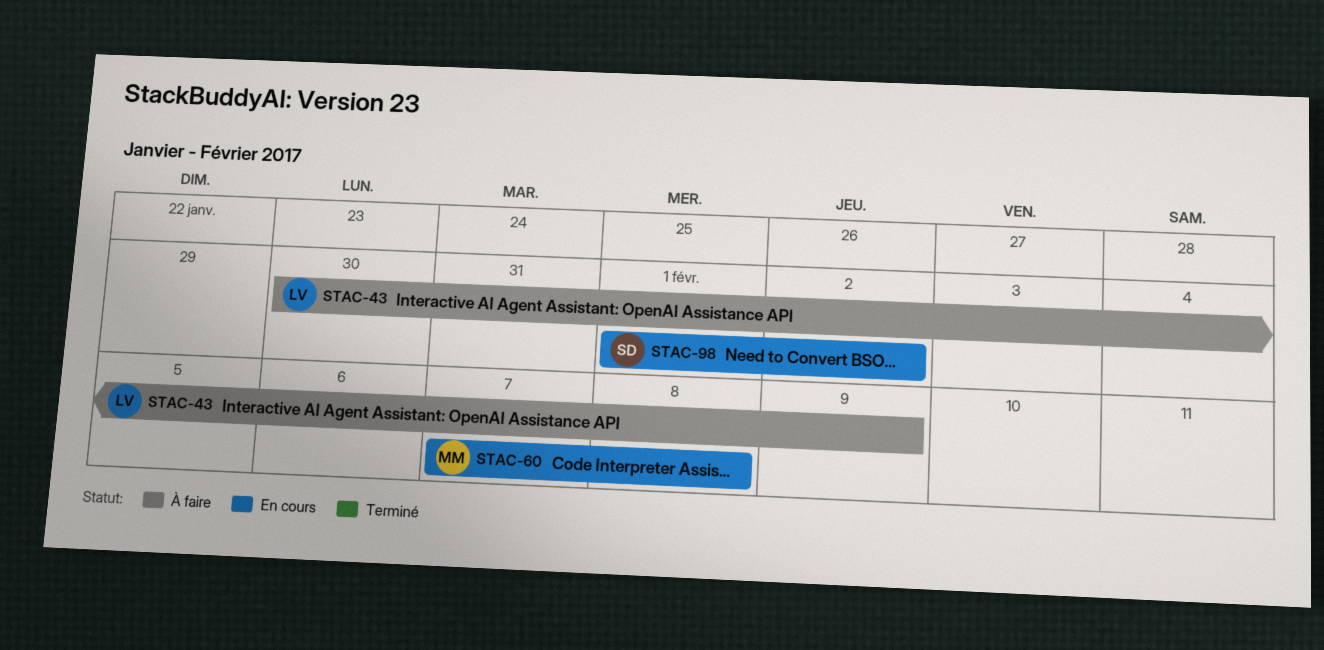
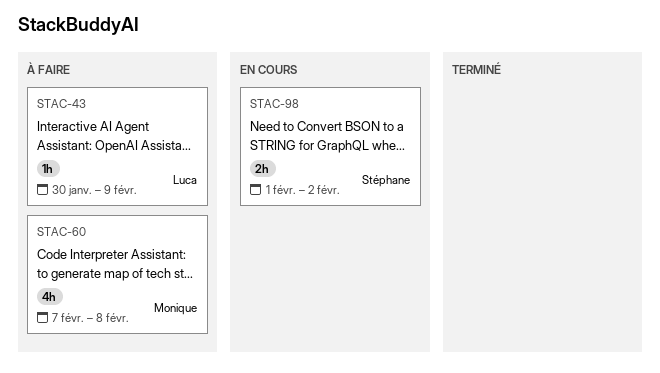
STAC-60, status: En cours -> À faire

